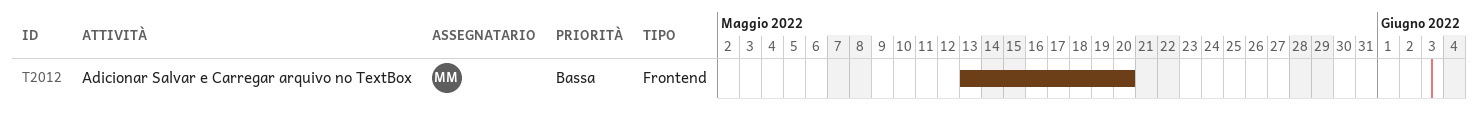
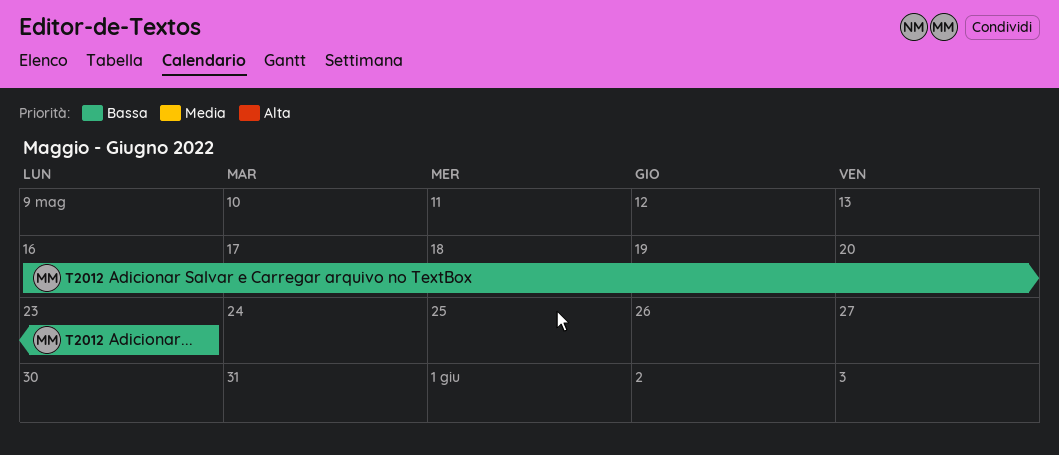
T2012, start: May 13 -> May 16
T2012, due: May 20 -> May 23

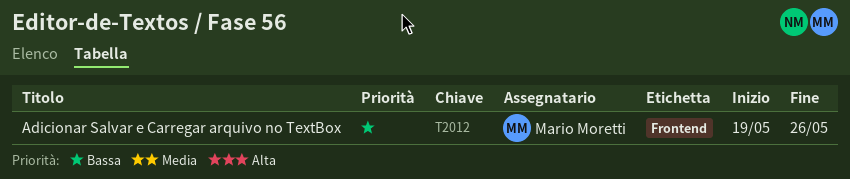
T2012, start: May 16 -> May 19
T2012, due: May 23 -> May 26

